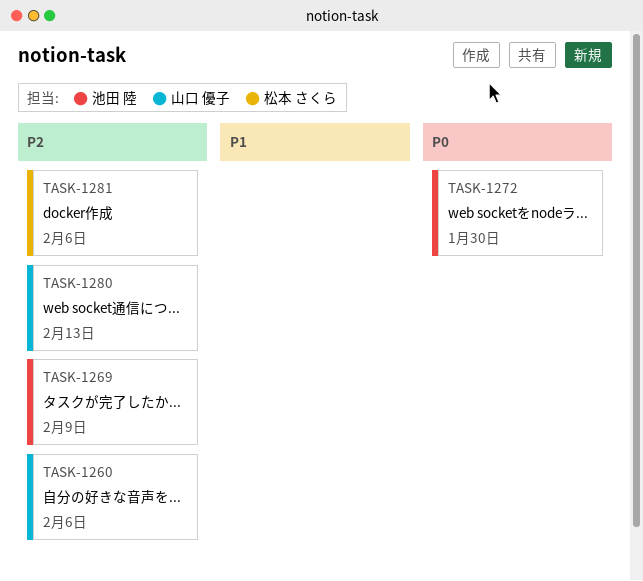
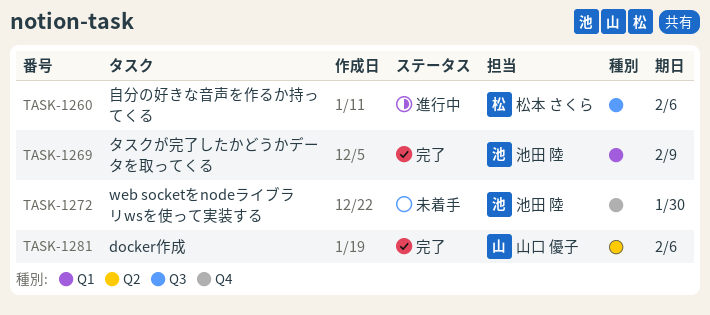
TASK-1260, owner: 山口 優子 -> 松本 さくら
TASK-1280: present -> none
TASK-1281, owner: 松本 さくら -> 山口 優子

